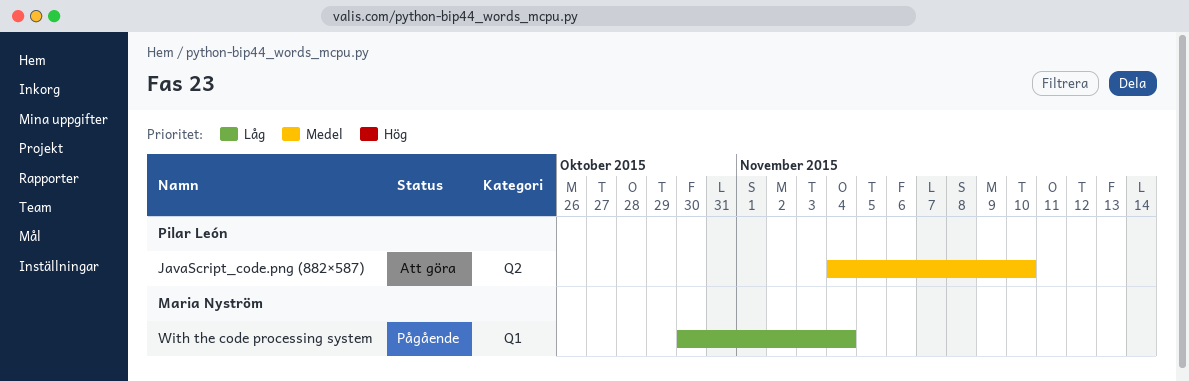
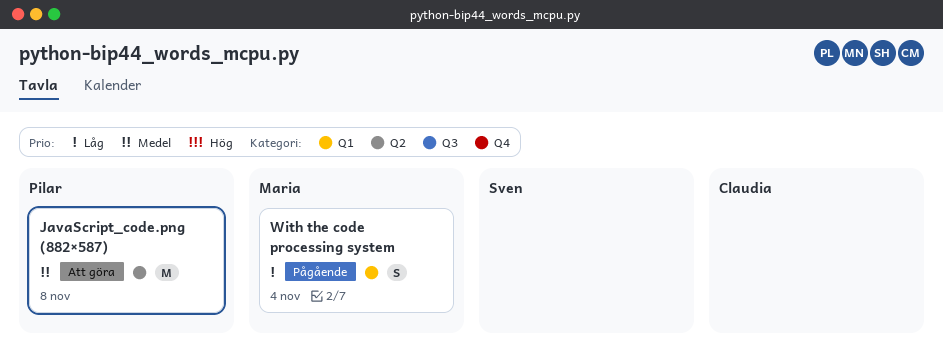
JavaScript_code.png (882×587), due: Nov 10 -> Nov 8

